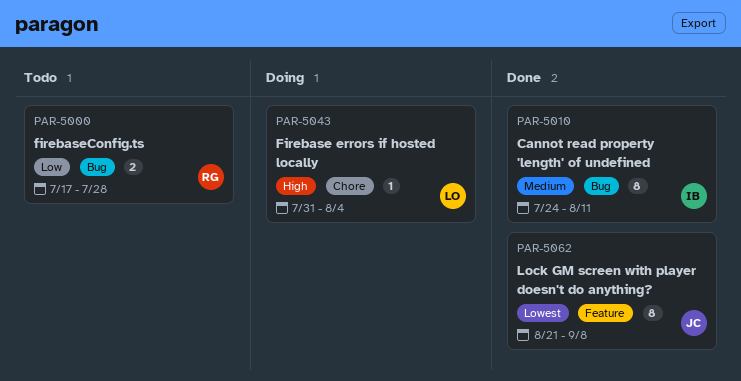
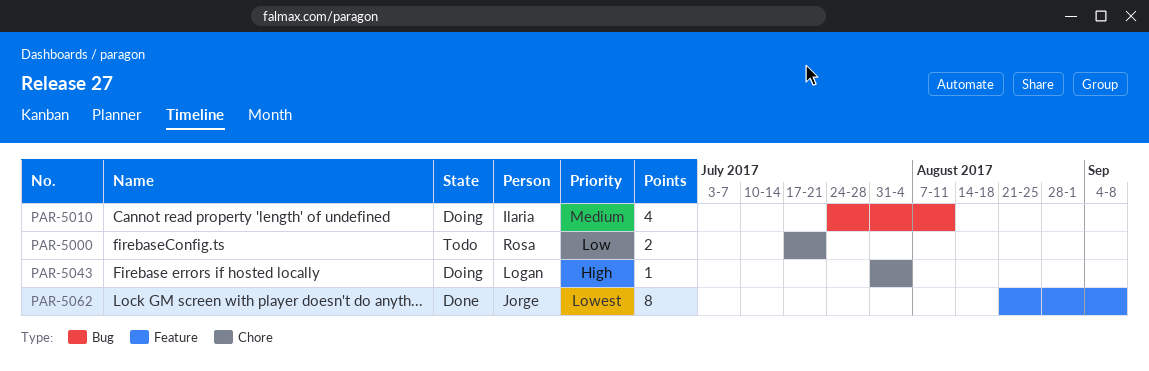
PAR-5000, label: Bug -> Chore
PAR-5000, due: Jul 28 -> Jul 21
PAR-5010, status: Done -> Doing
PAR-5010, estimate: 8 -> 4

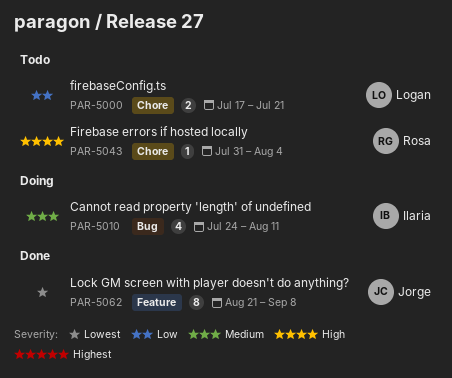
PAR-5000, owner: Rosa -> Logan
PAR-5043, status: Doing -> Todo
PAR-5043, owner: Logan -> Rosa

